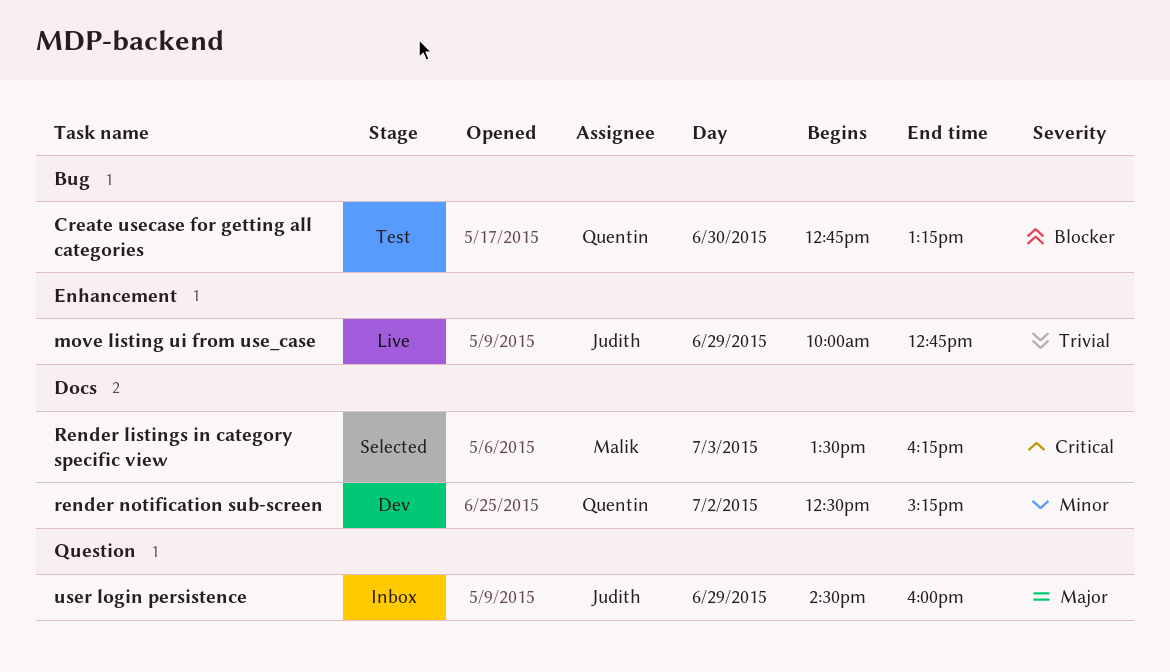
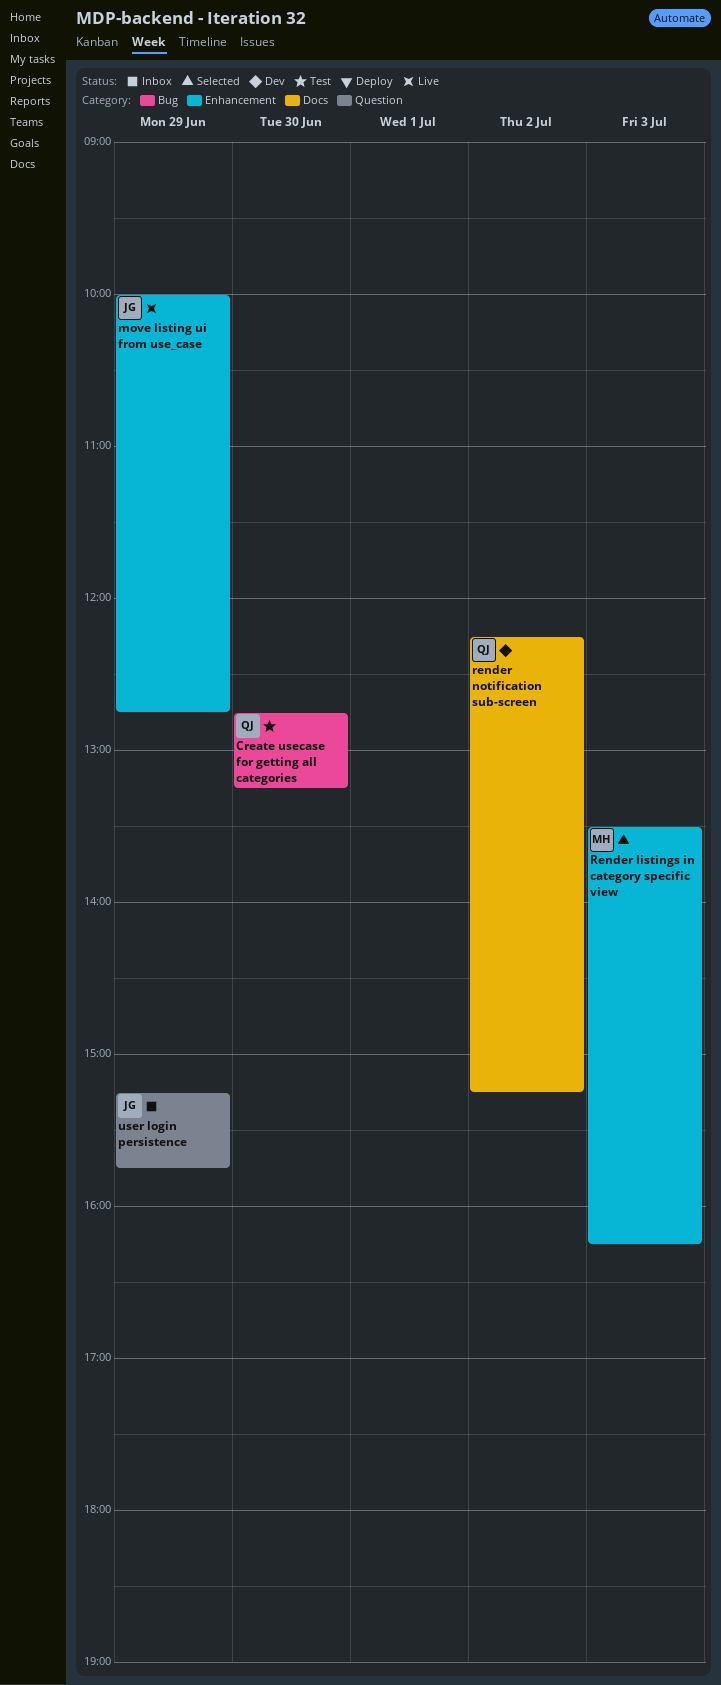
Render listings in category specific view, label: Docs -> Enhancement
render notification sub-screen, begins: 12:30 -> 12:15
user login persistence, begins: 14:30 -> 15:15
user login persistence, ends: 16:00 -> 15:45

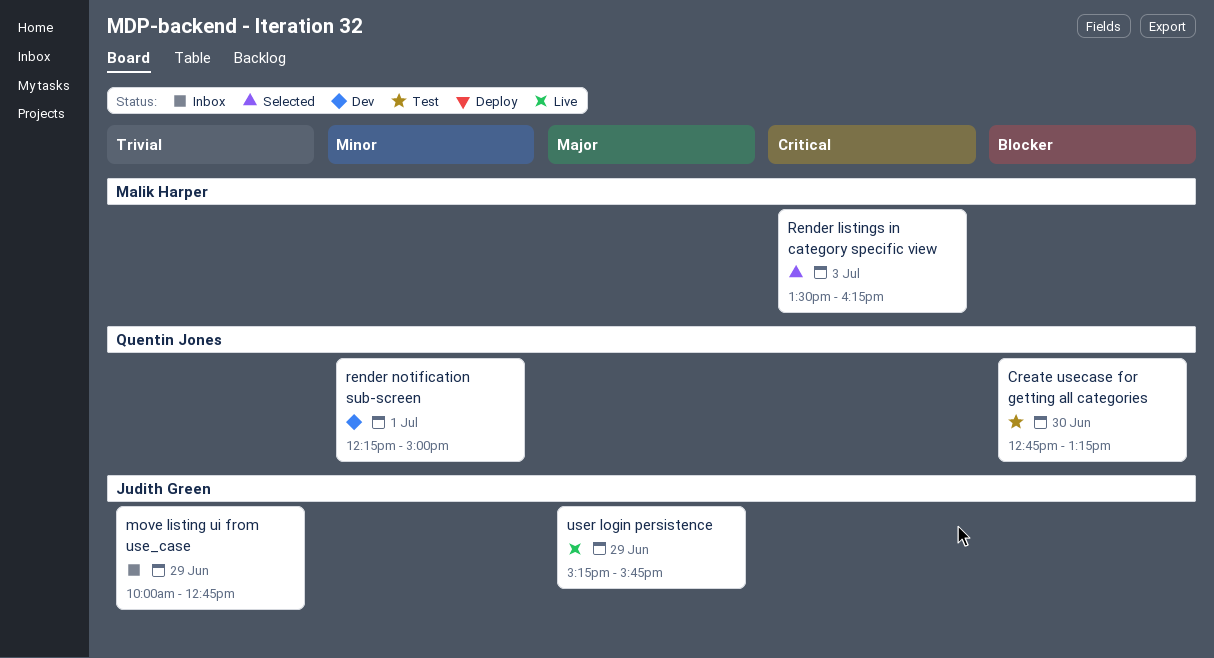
move listing ui from use_case, status: Live -> Inbox
render notification sub-screen, day: Jul 2 -> Jul 1
render notification sub-screen, ends: 15:15 -> 15:00
user login persistence, status: Inbox -> Live

